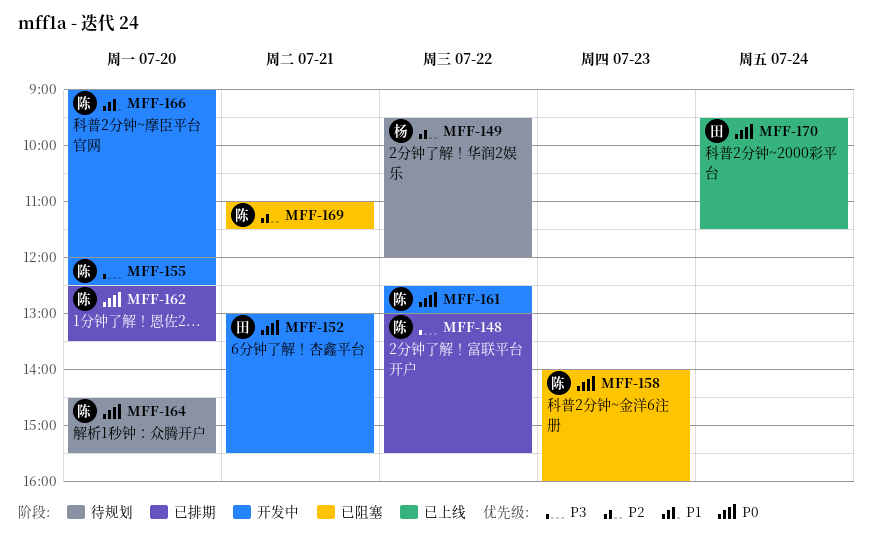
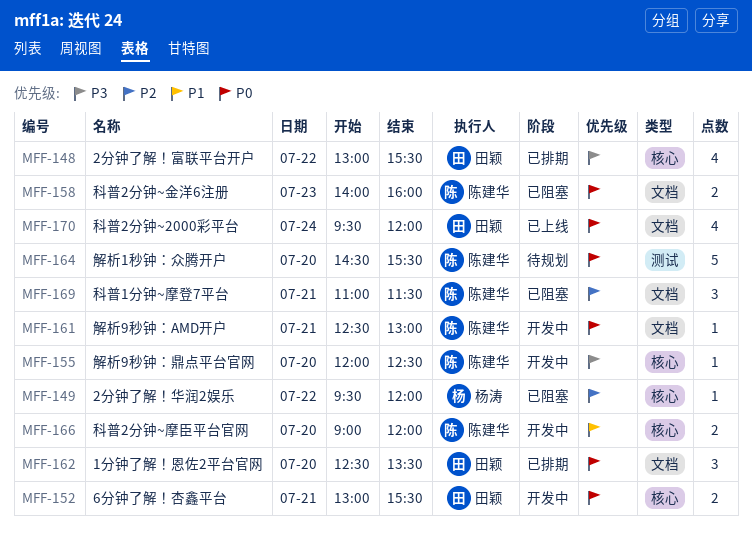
MFF-148, owner: 陈建华 -> 田颖
MFF-149, status: 待规划 -> 已阻塞
MFF-161, day: Jul 22 -> Jul 21
MFF-162, owner: 陈建华 -> 田颖
MFF-170, ends: 11:30 -> 12:00

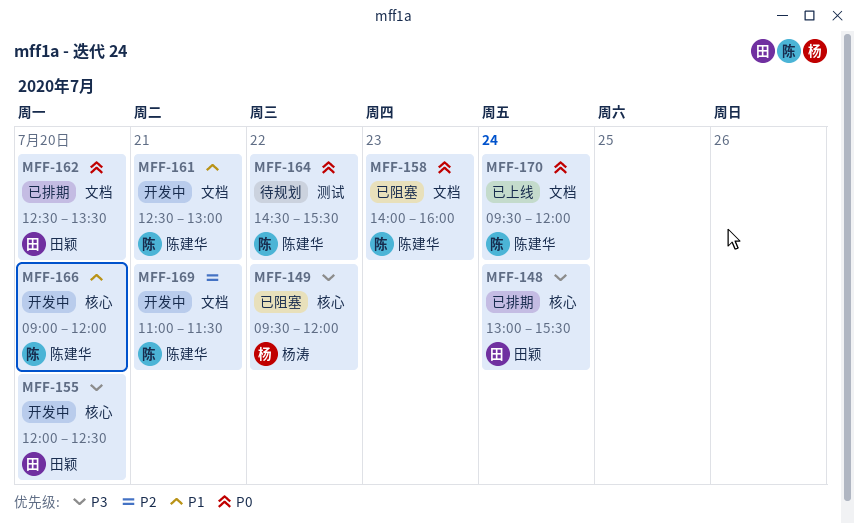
MFF-148, day: Jul 22 -> Jul 24
MFF-149, priority: P2 -> P3
MFF-152: present -> none
MFF-155, owner: 陈建华 -> 田颖
MFF-161, priority: P0 -> P1
MFF-164, day: Jul 20 -> Jul 22
MFF-169, status: 已阻塞 -> 开发中
MFF-170, owner: 田颖 -> 陈建华

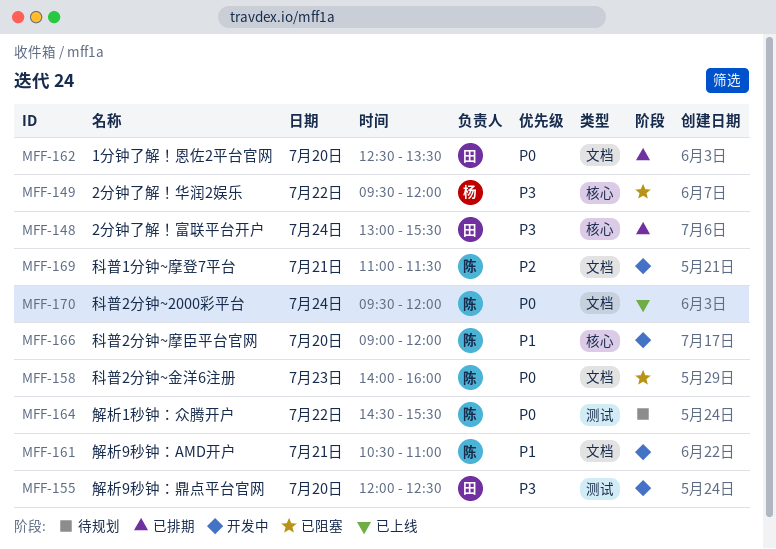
MFF-155, label: 核心 -> 测试
MFF-161, begins: 12:30 -> 10:30
MFF-161, ends: 13:00 -> 11:00

